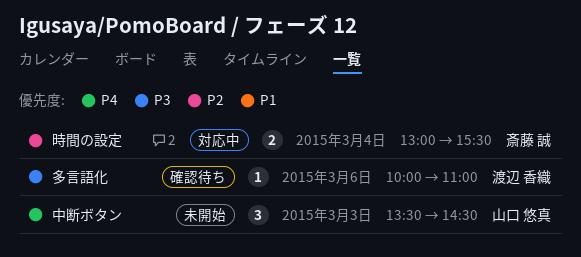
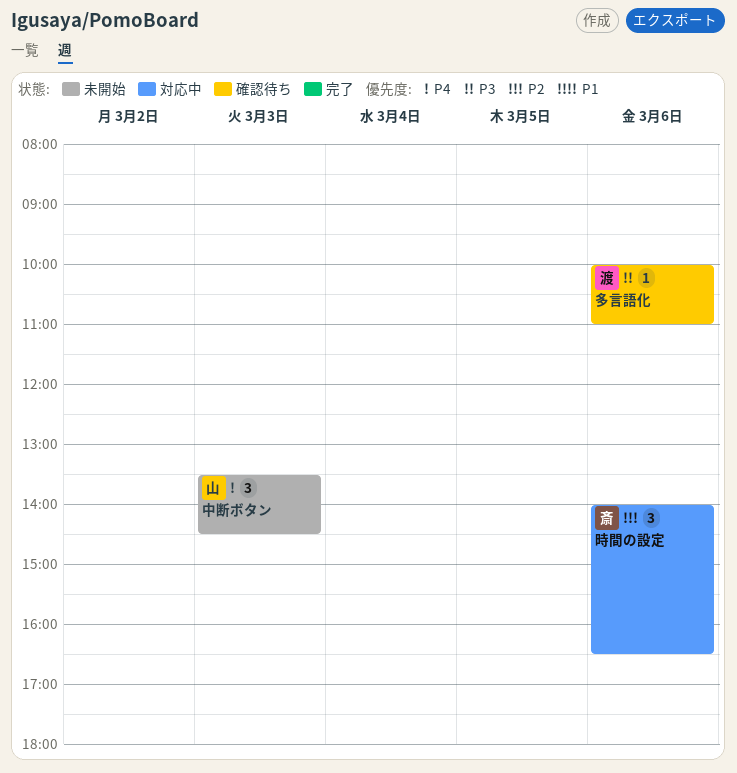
時間の設定, estimate: 2 -> 3
時間の設定, day: Mar 4 -> Mar 6
時間の設定, begins: 13:00 -> 14:00
時間の設定, ends: 15:30 -> 16:30

